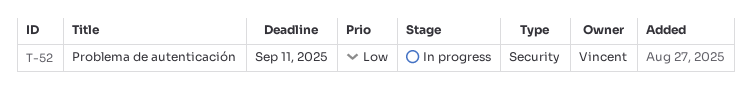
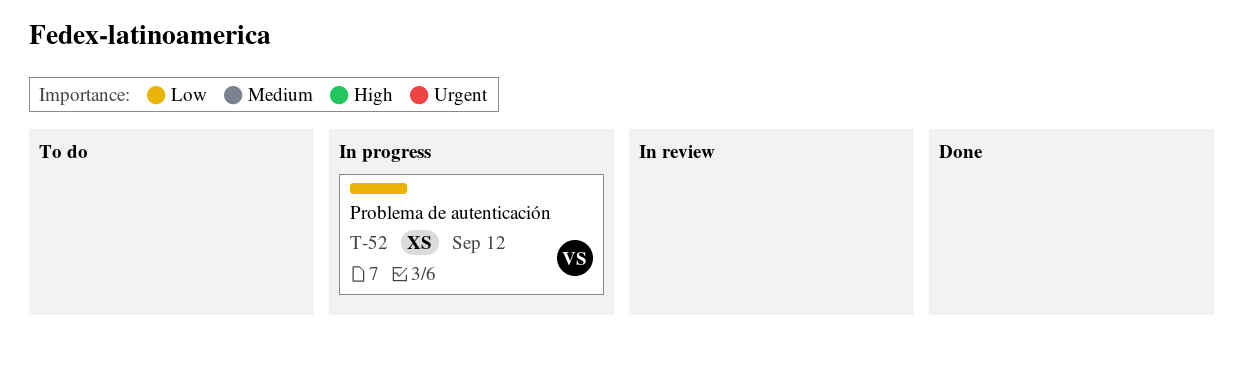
T-52, due: Sep 11 -> Sep 12

